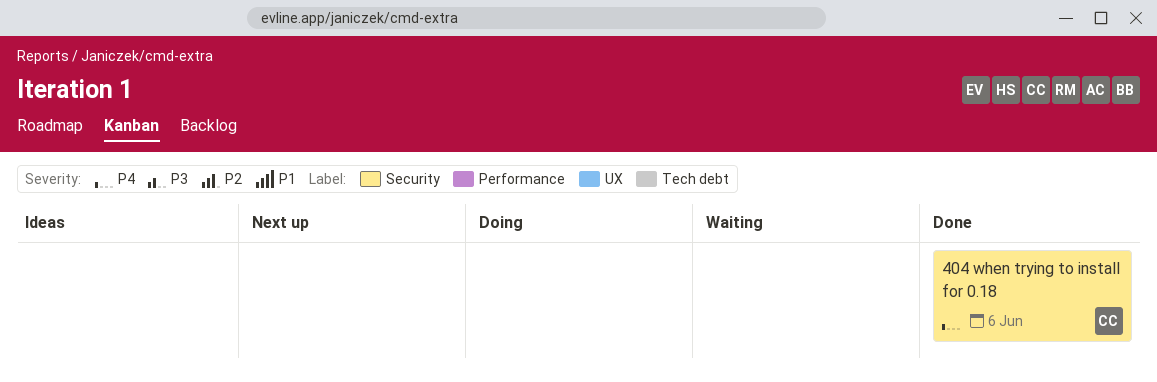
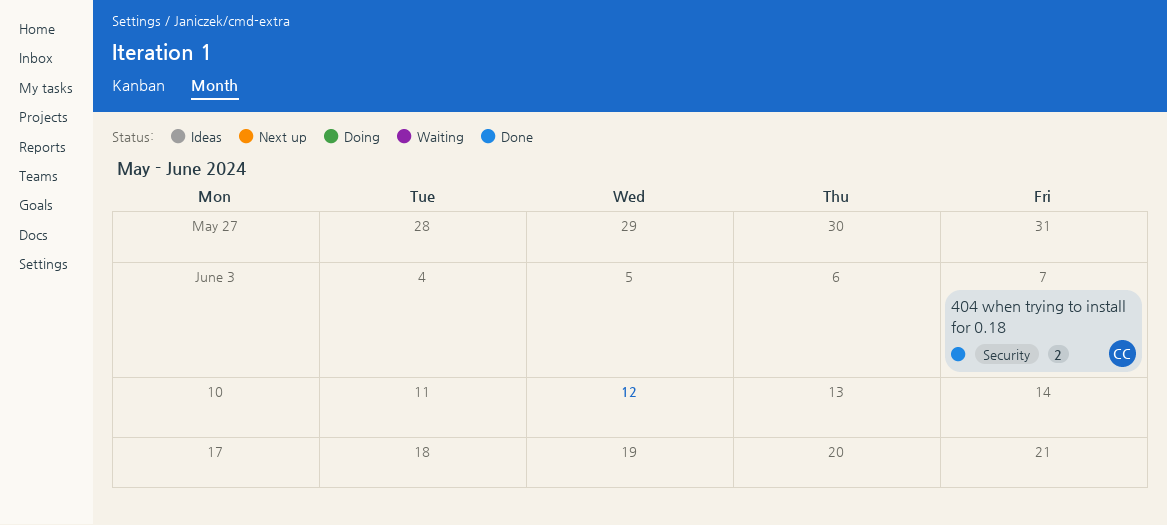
404 when trying to install for 0.18, due: Jun 6 -> Jun 7

